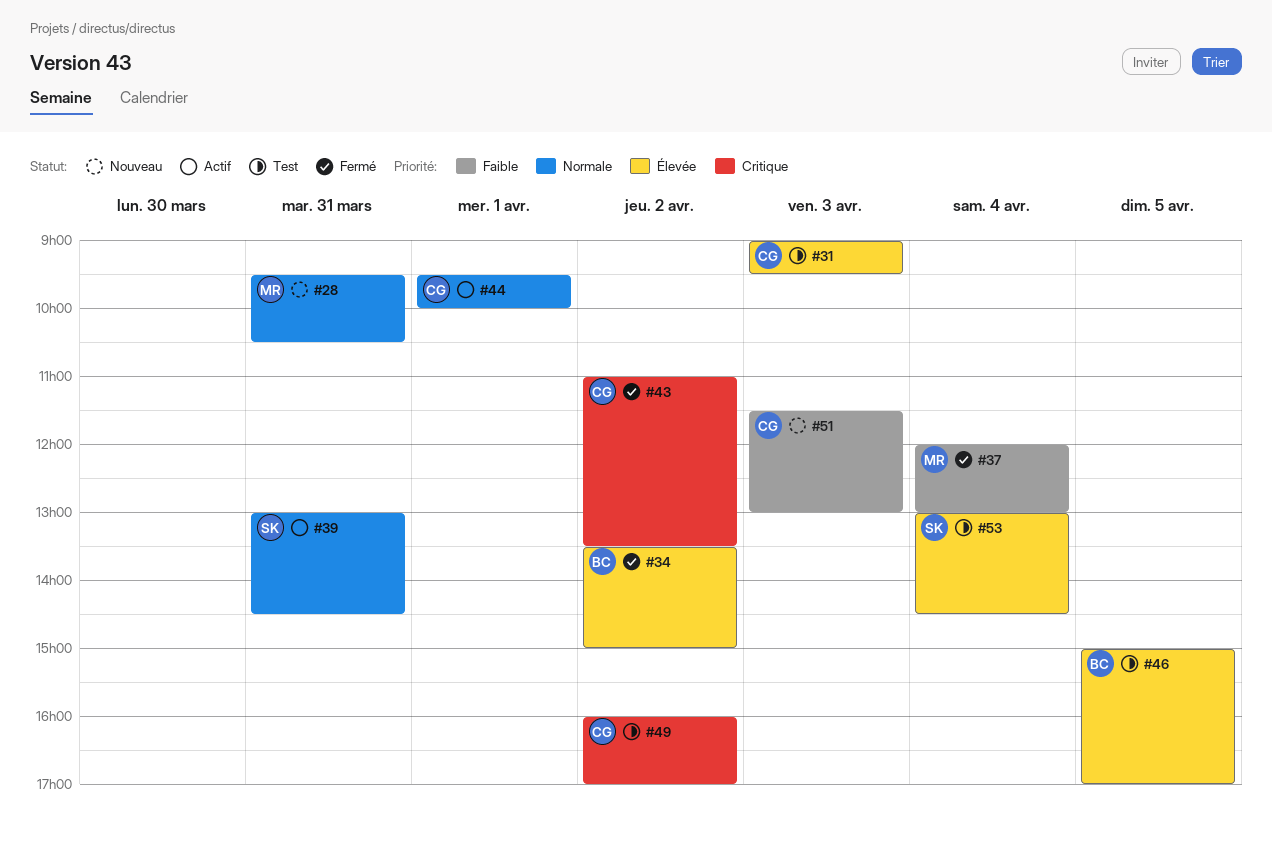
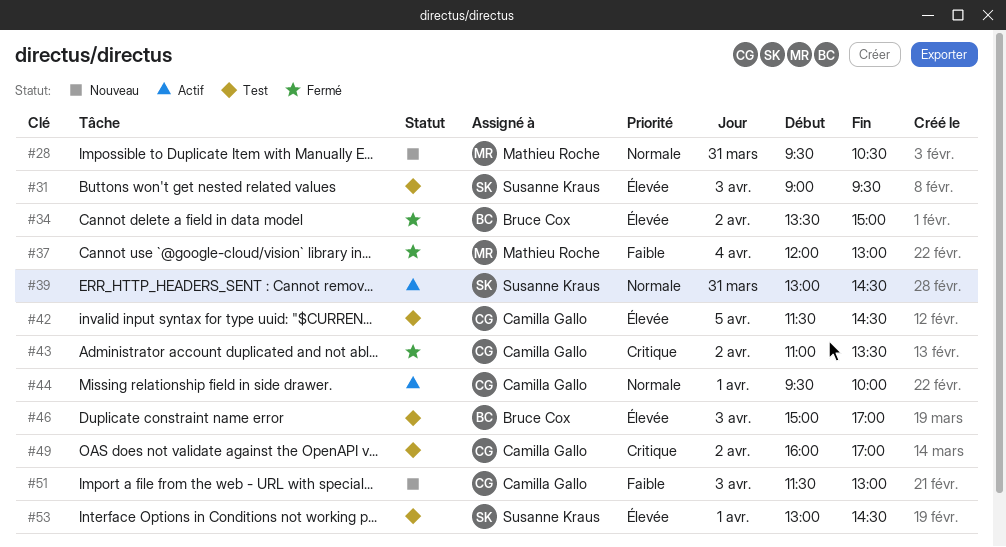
#31, owner: Camilla Gallo -> Susanne Kraus
#42: none -> present
#46, day: Apr 5 -> Apr 3
#53, day: Apr 4 -> Apr 1

